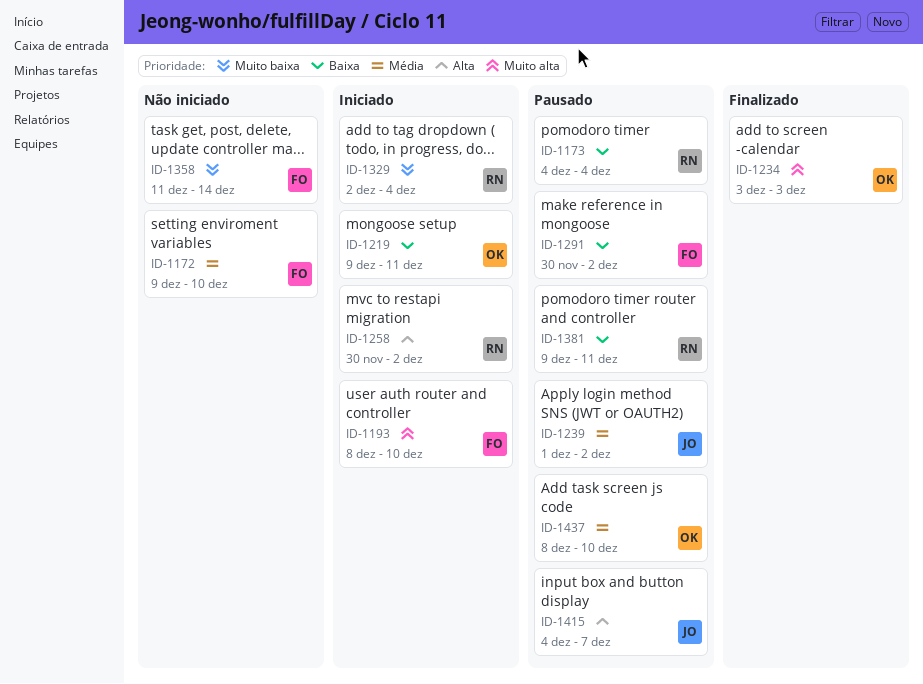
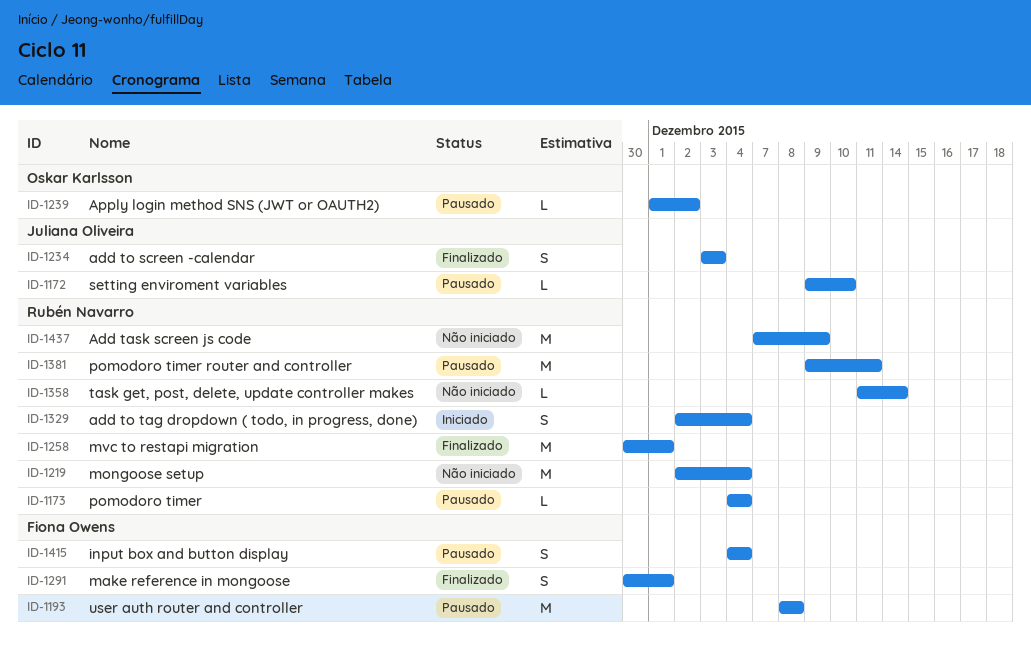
ID-1172, status: Não iniciado -> Pausado
ID-1172, owner: Fiona Owens -> Juliana Oliveira
ID-1193, status: Iniciado -> Pausado
ID-1193, due: Dec 10 -> Dec 8
ID-1219, status: Iniciado -> Não iniciado
ID-1219, owner: Oskar Karlsson -> Rubén Navarro
ID-1219, start: Dec 9 -> Dec 2
ID-1219, due: Dec 11 -> Dec 4
ID-1234, owner: Oskar Karlsson -> Juliana Oliveira
ID-1239, owner: Juliana Oliveira -> Oskar Karlsson
ID-1258, status: Iniciado -> Finalizado
ID-1258, due: Dec 2 -> Dec 1
ID-1291, status: Pausado -> Finalizado
ID-1291, due: Dec 2 -> Dec 1
ID-1358, owner: Fiona Owens -> Rubén Navarro
ID-1415, owner: Juliana Oliveira -> Fiona Owens
ID-1415, due: Dec 7 -> Dec 4
ID-1437, status: Pausado -> Não iniciado
ID-1437, owner: Oskar Karlsson -> Rubén Navarro
ID-1437, start: Dec 8 -> Dec 7
ID-1437, due: Dec 10 -> Dec 9

